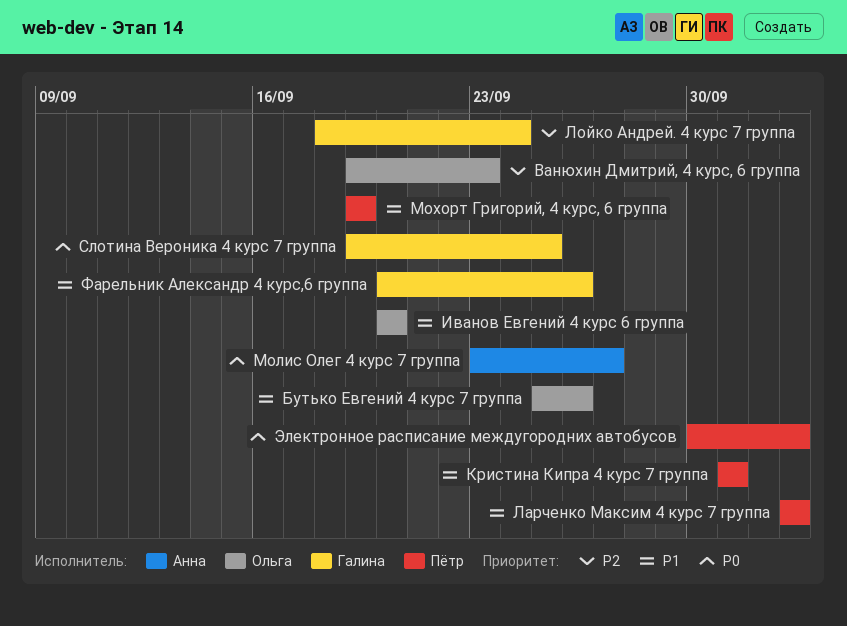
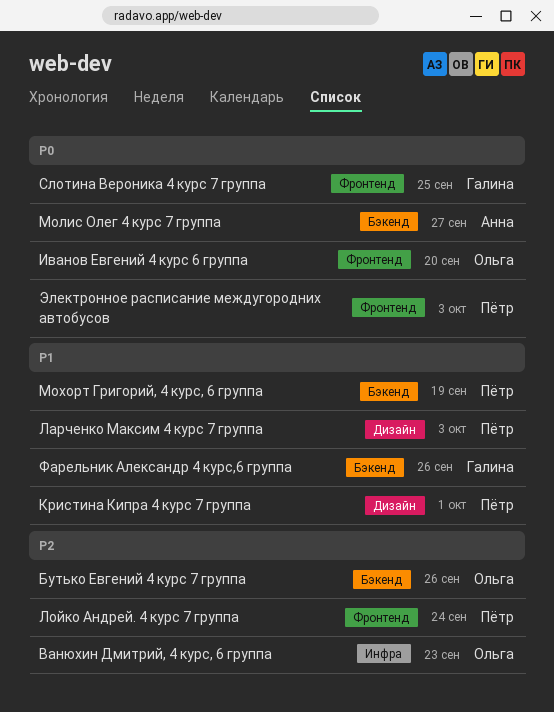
Бутько Евгений 4 курс 7 группа, priority: P1 -> P2
Иванов Евгений 4 курс 6 группа, priority: P1 -> P0
Лойко Андрей. 4 курс 7 группа, owner: Галина -> Пётр

